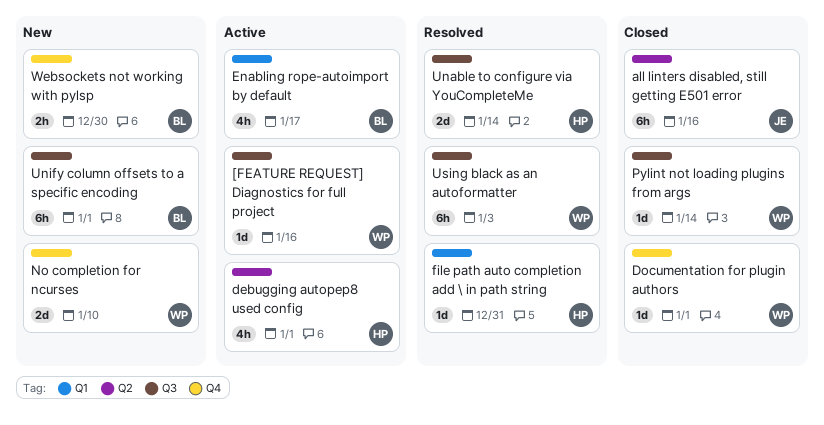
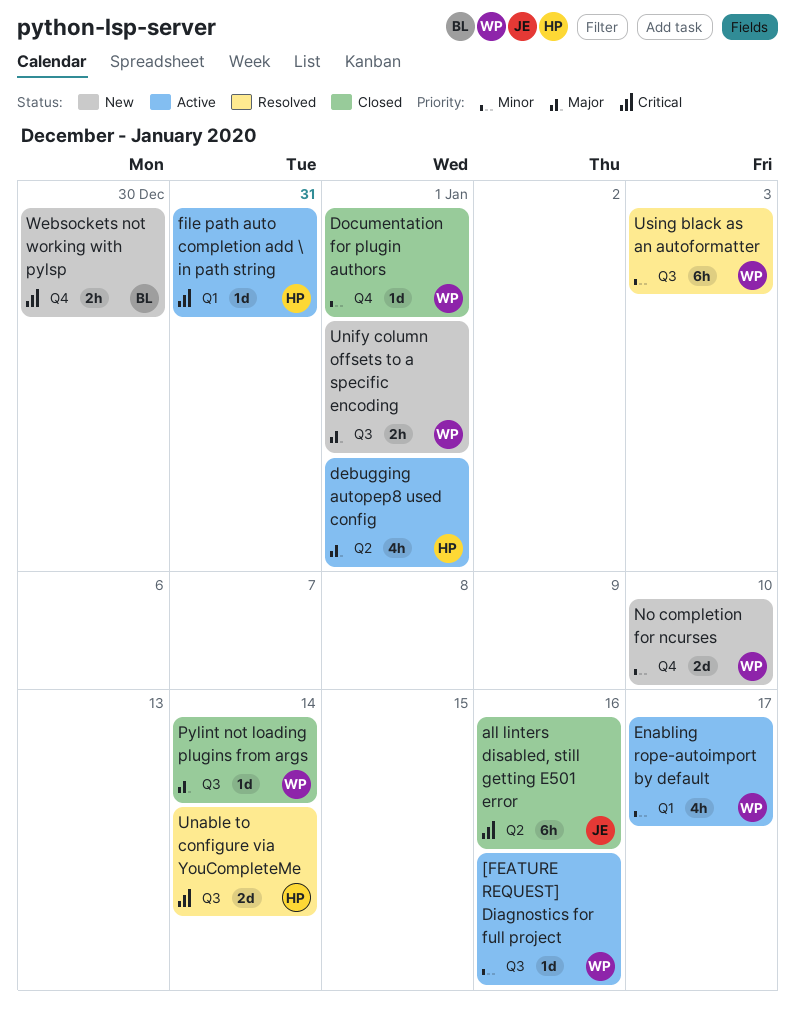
Enabling rope-autoimport by default, owner: BL -> WP
file path auto completion add \ in path string, status: Resolved -> Active
Unify column offsets to a specific encoding, owner: BL -> WP
Unify column offsets to a specific encoding, estimate: 6h -> 2h

